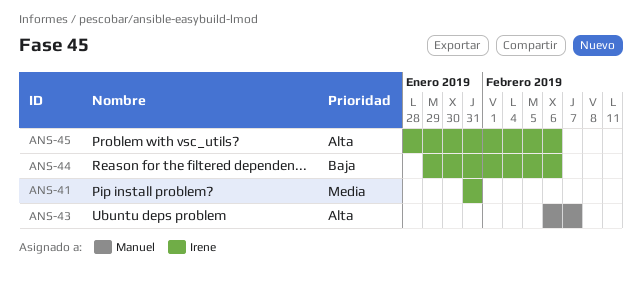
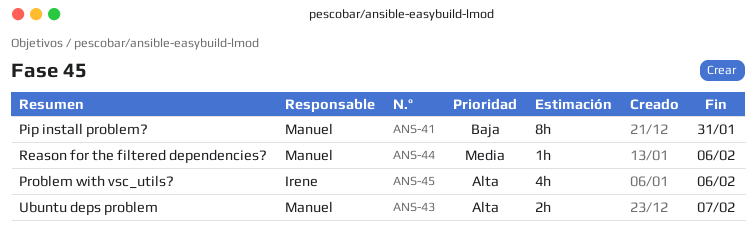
ANS-41, owner: Irene -> Manuel
ANS-41, priority: Media -> Baja
ANS-44, owner: Irene -> Manuel
ANS-44, priority: Baja -> Media

